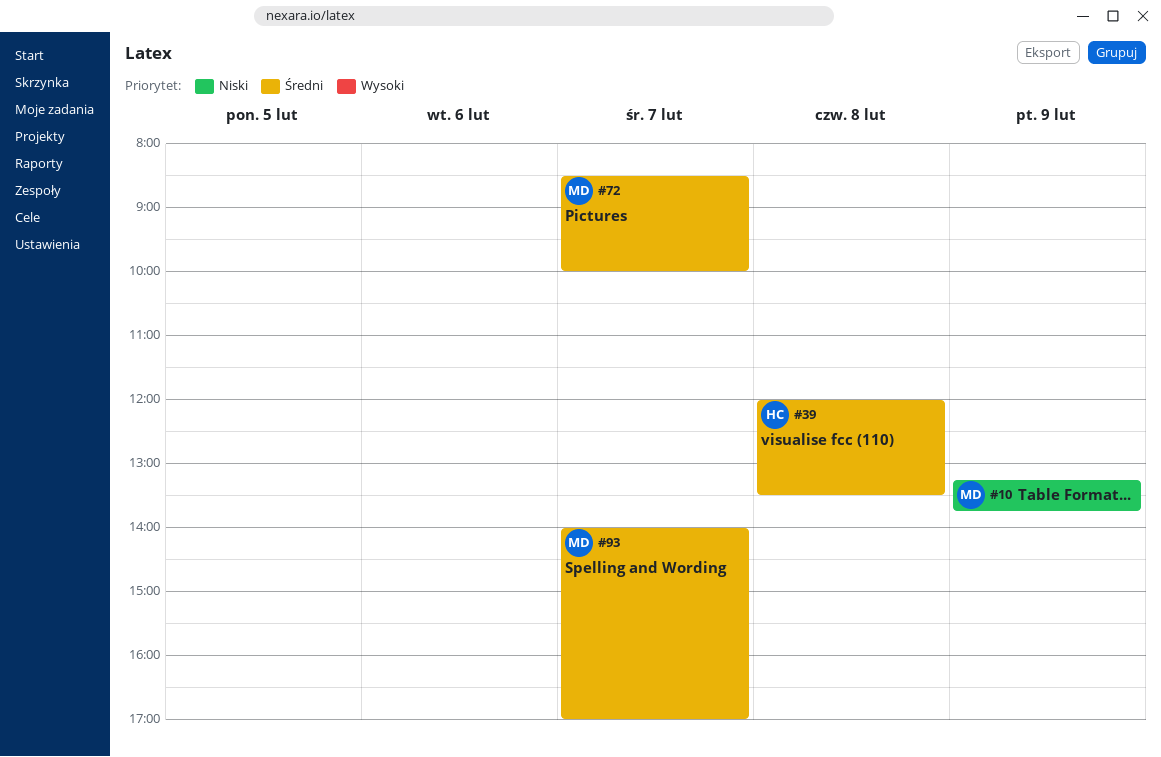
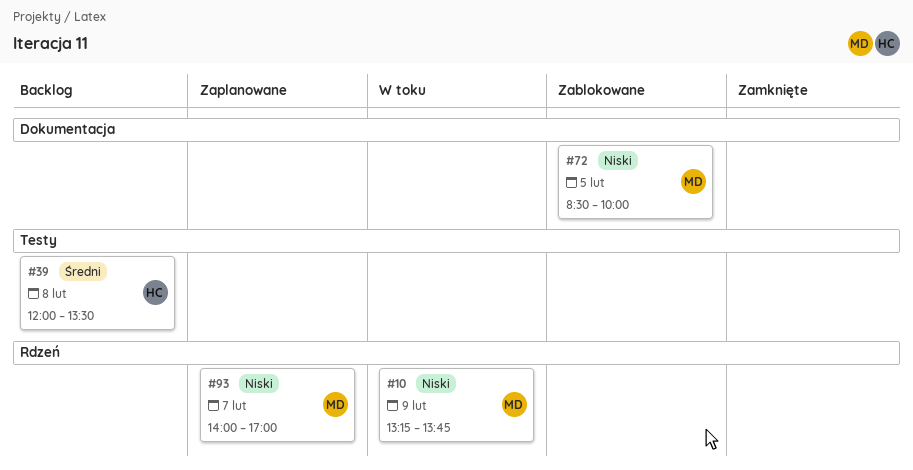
#72, priority: Średni -> Niski
#72, day: Feb 7 -> Feb 5
#93, priority: Średni -> Niski

